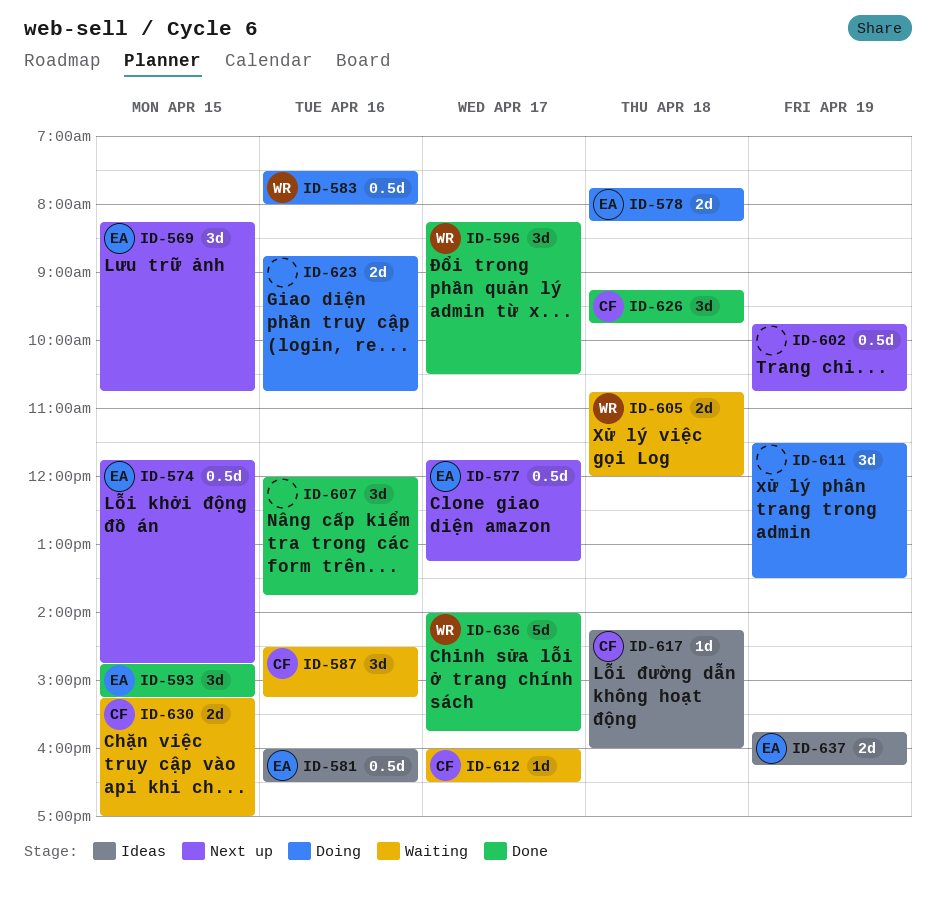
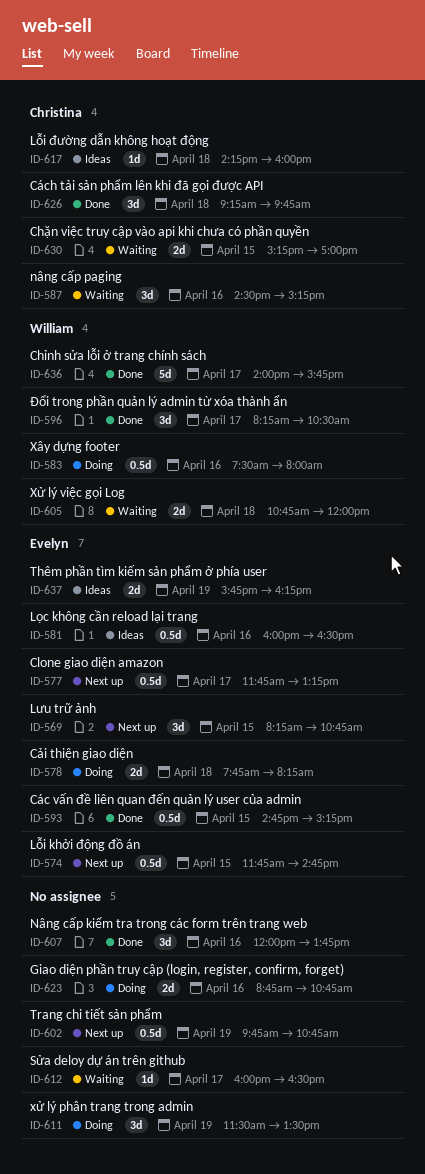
ID-593, estimate: 3d -> 0.5d
ID-612, owner: Christina -> none

